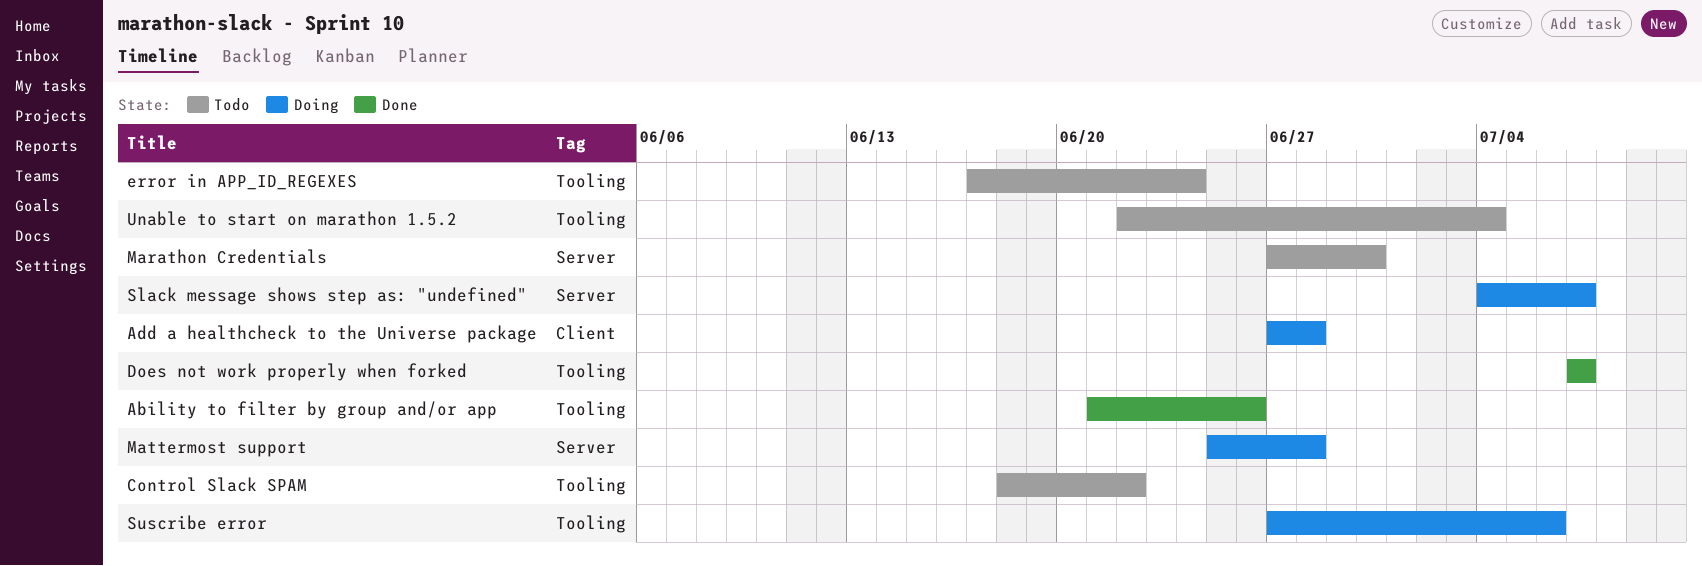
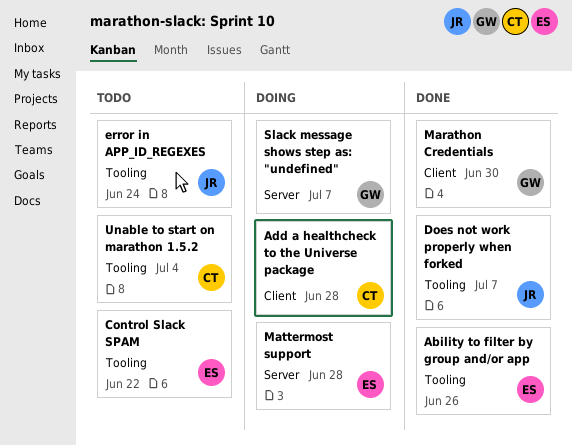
Marathon Credentials, status: Todo -> Done
Marathon Credentials, label: Server -> Client
Suscribe error: present -> none

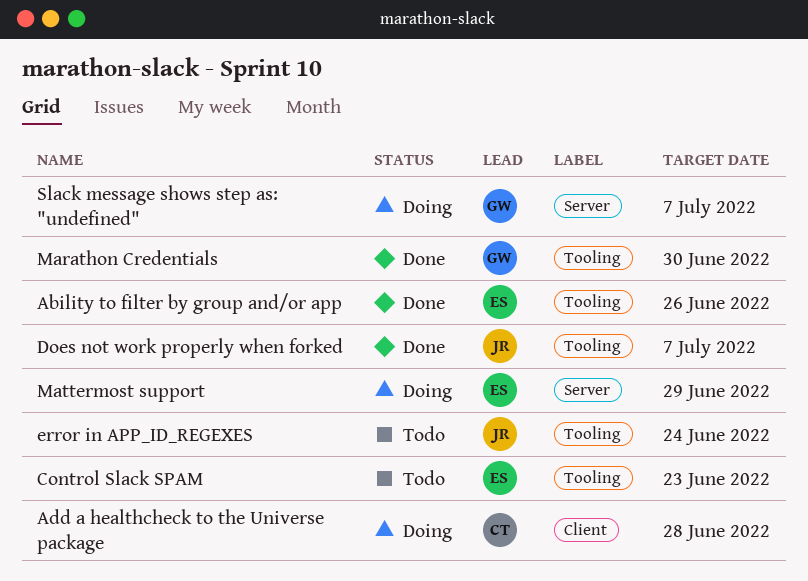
Control Slack SPAM, due: Jun 22 -> Jun 23
Marathon Credentials, label: Client -> Tooling
Mattermost support, due: Jun 28 -> Jun 29
Unable to start on marathon 1.5.2: present -> none

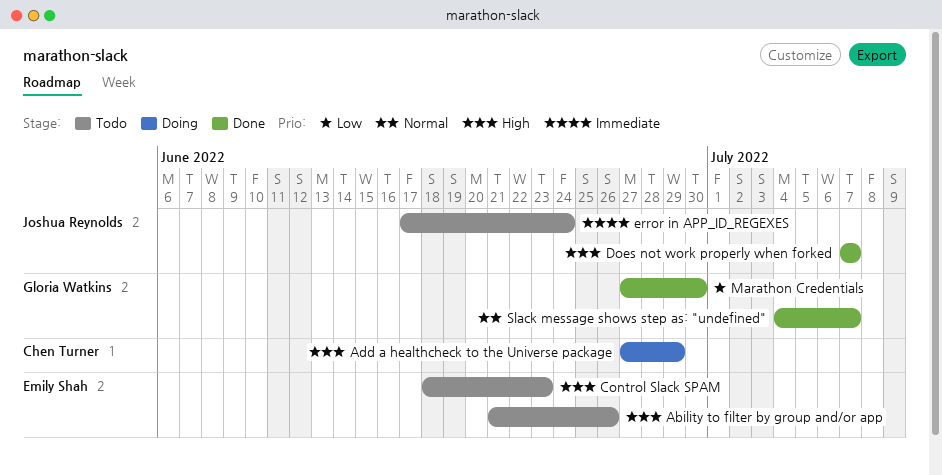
Ability to filter by group and/or app, status: Done -> Todo
Add a healthcheck to the Universe package, due: Jun 28 -> Jun 29
Mattermost support: present -> none
Slack message shows step as: "undefined", status: Doing -> Done

